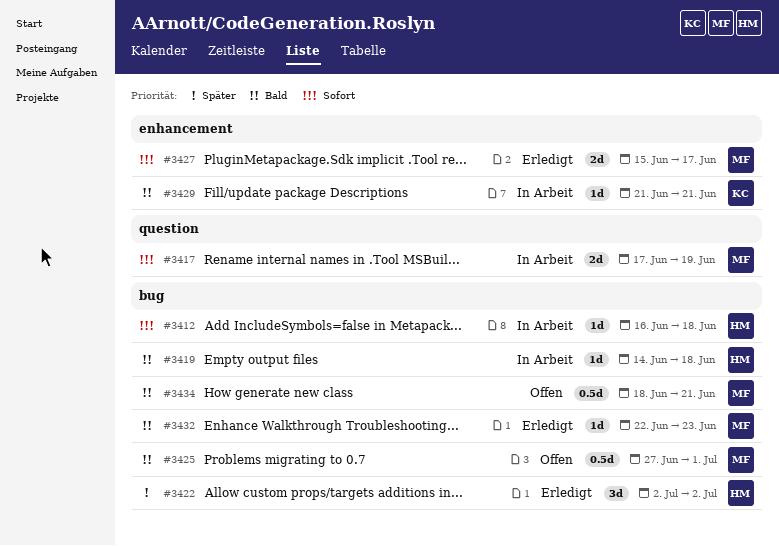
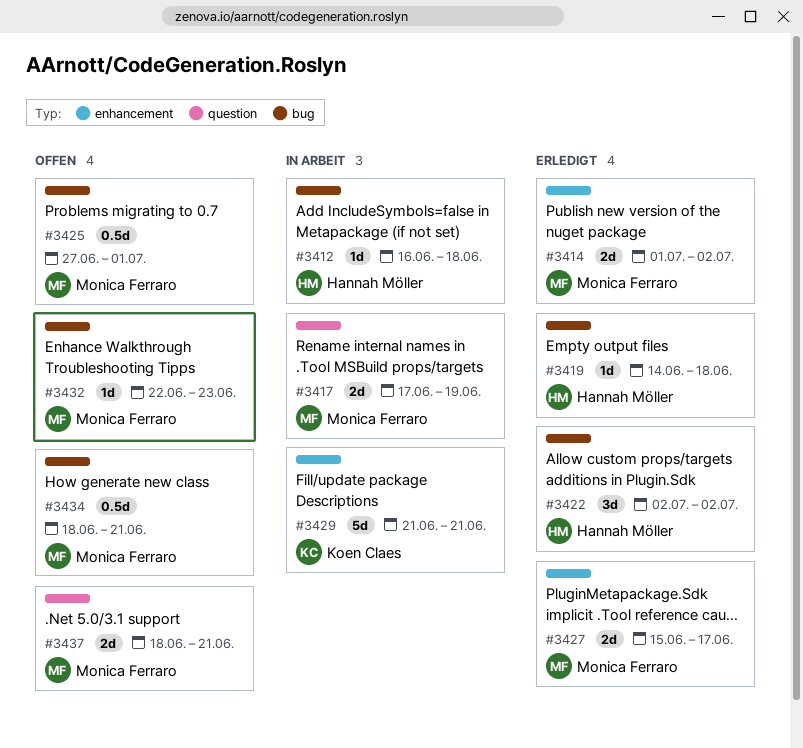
#3414: none -> present
#3419, status: In Arbeit -> Erledigt
#3429, estimate: 1d -> 5d
#3432, status: Erledigt -> Offen
#3437: none -> present

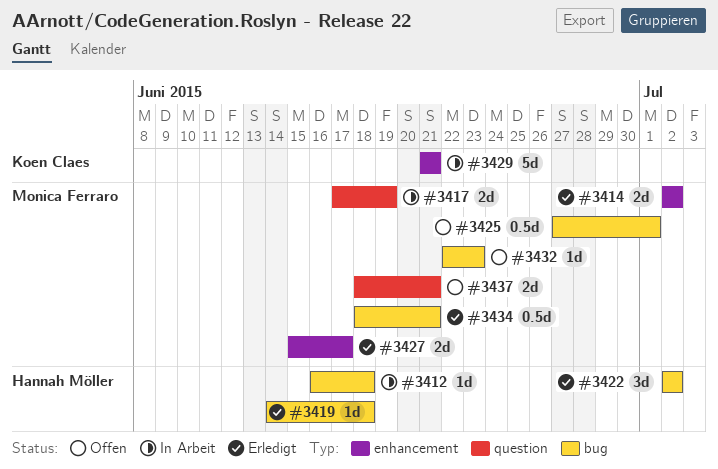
#3414, start: Jul 1 -> Jul 2
#3434, status: Offen -> Erledigt

